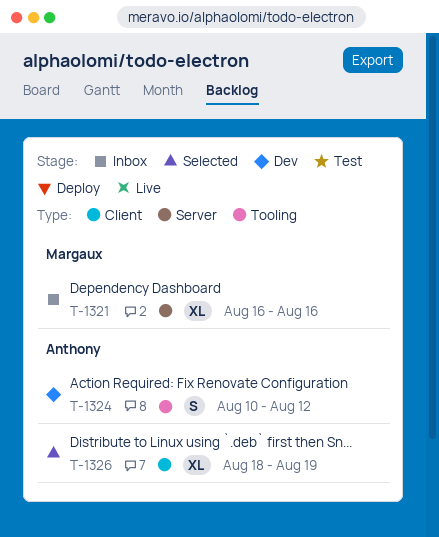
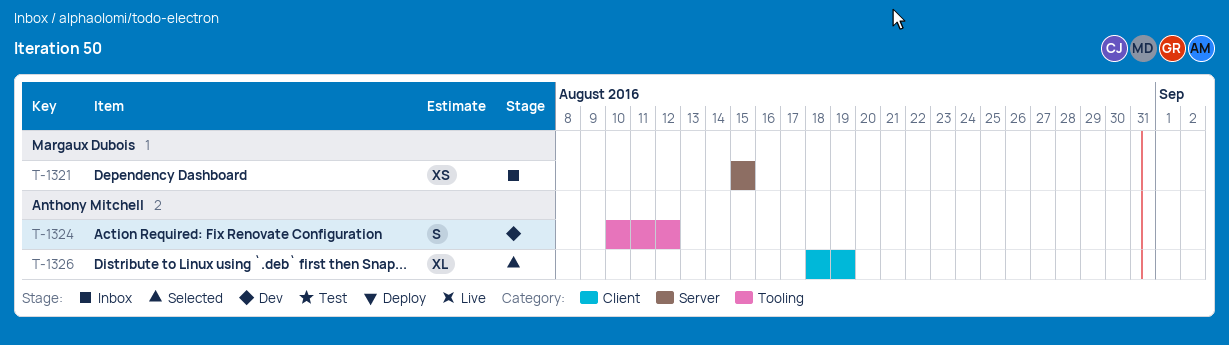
T-1321, estimate: XL -> XS
T-1321, start: Aug 16 -> Aug 15
T-1321, due: Aug 16 -> Aug 15

